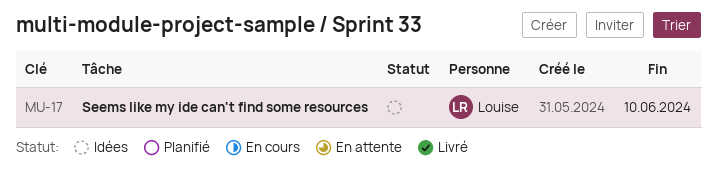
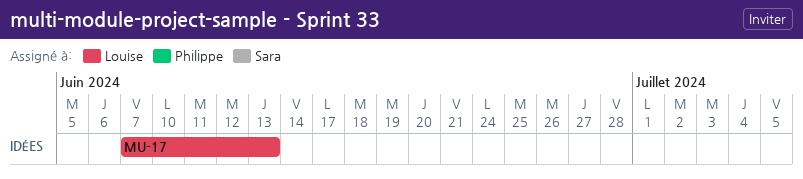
MU-17, due: Jun 10 -> Jun 13

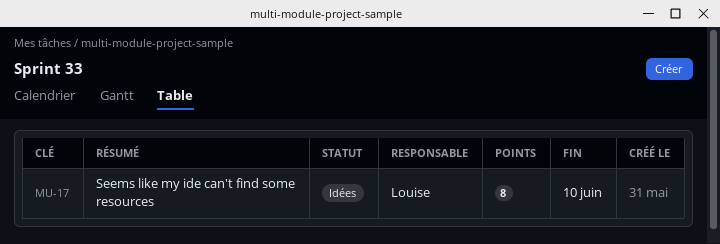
MU-17, due: Jun 13 -> Jun 10

